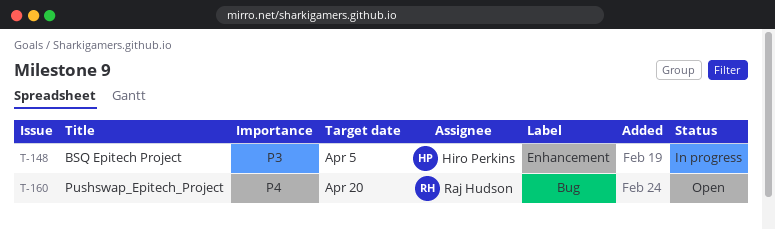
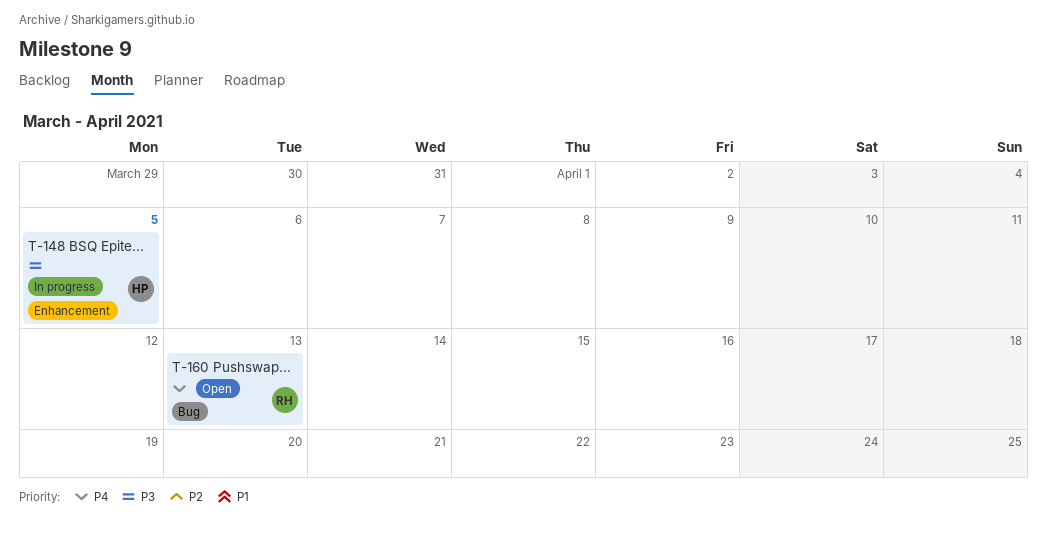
T-160, due: Apr 20 -> Apr 13

